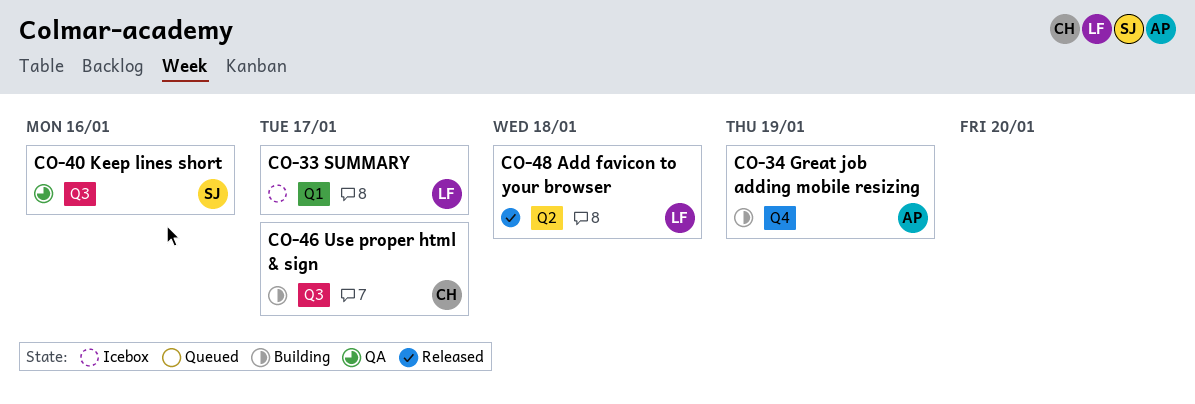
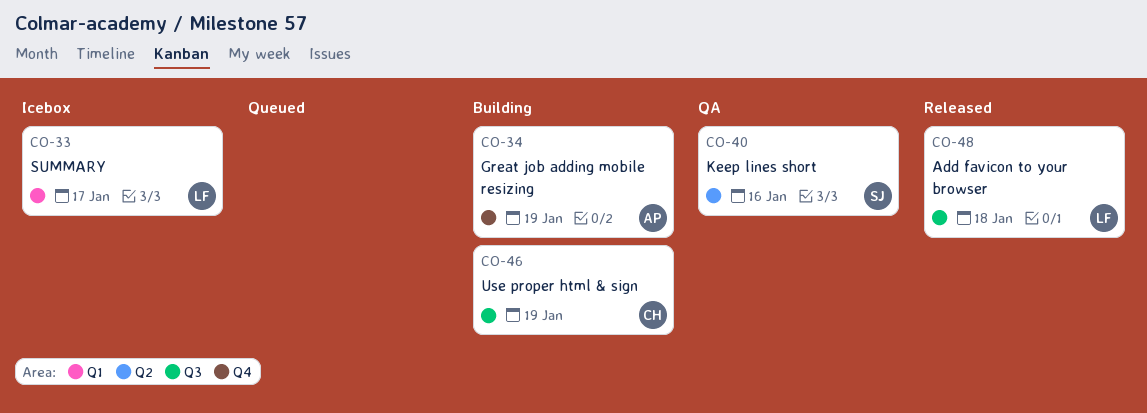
CO-40, label: Q3 -> Q2
CO-46, due: Jan 17 -> Jan 19
CO-48, label: Q2 -> Q3

